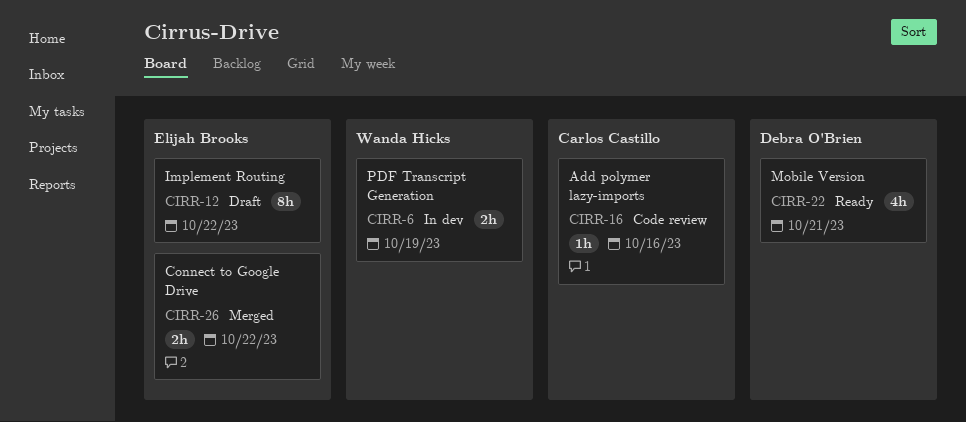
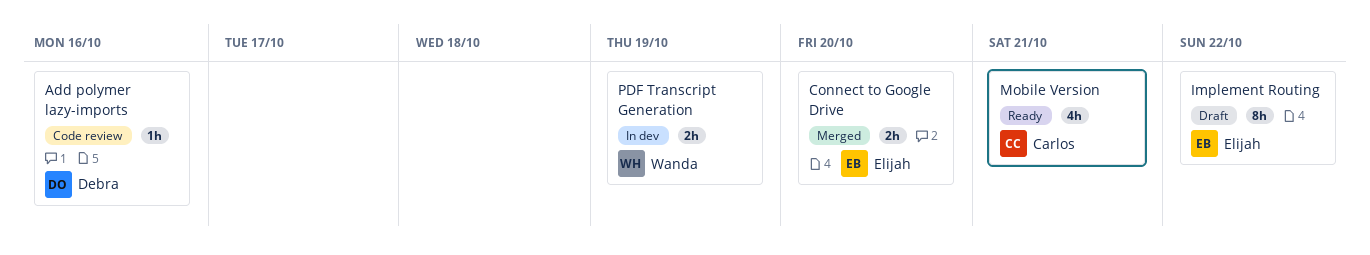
Add polymer lazy-imports, owner: Carlos Castillo -> Debra O'Brien
Connect to Google Drive, due: Oct 22 -> Oct 20
Mobile Version, owner: Debra O'Brien -> Carlos Castillo

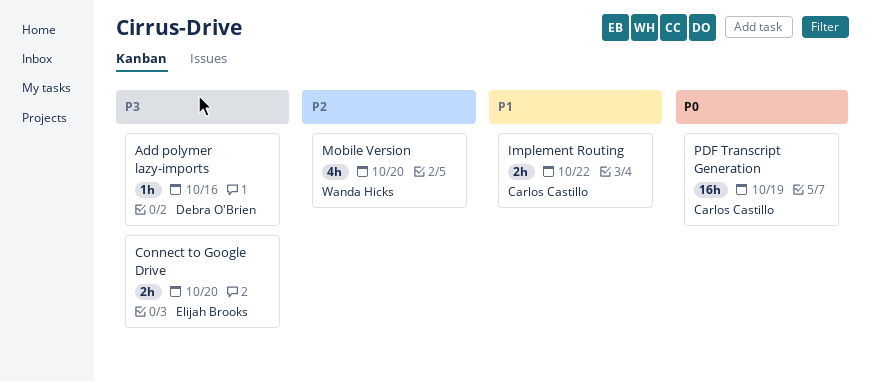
Implement Routing, owner: Elijah Brooks -> Carlos Castillo
Implement Routing, estimate: 8h -> 2h
Mobile Version, owner: Carlos Castillo -> Wanda Hicks
Mobile Version, due: Oct 21 -> Oct 20
PDF Transcript Generation, owner: Wanda Hicks -> Carlos Castillo
PDF Transcript Generation, estimate: 2h -> 16h

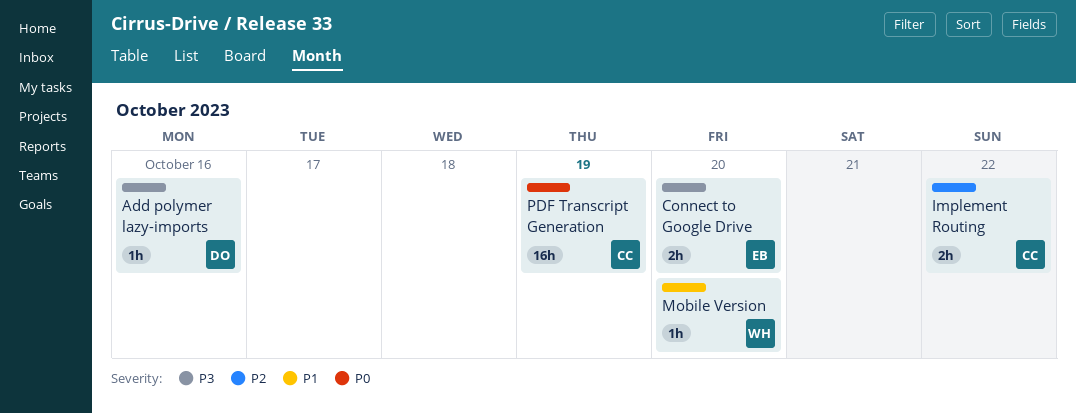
Implement Routing, priority: P1 -> P2
Mobile Version, priority: P2 -> P1
Mobile Version, estimate: 4h -> 1h

